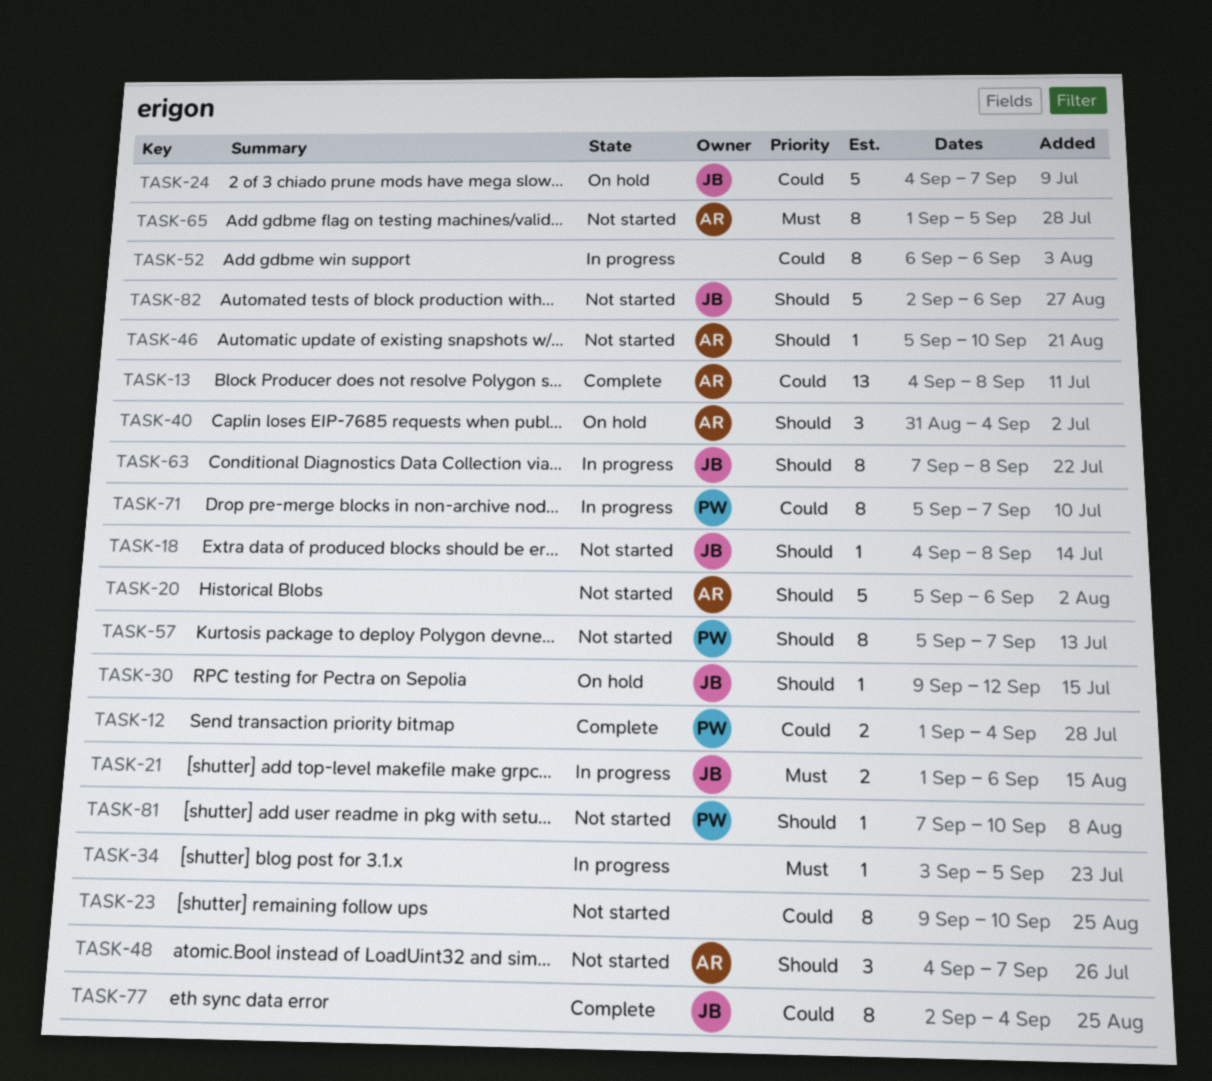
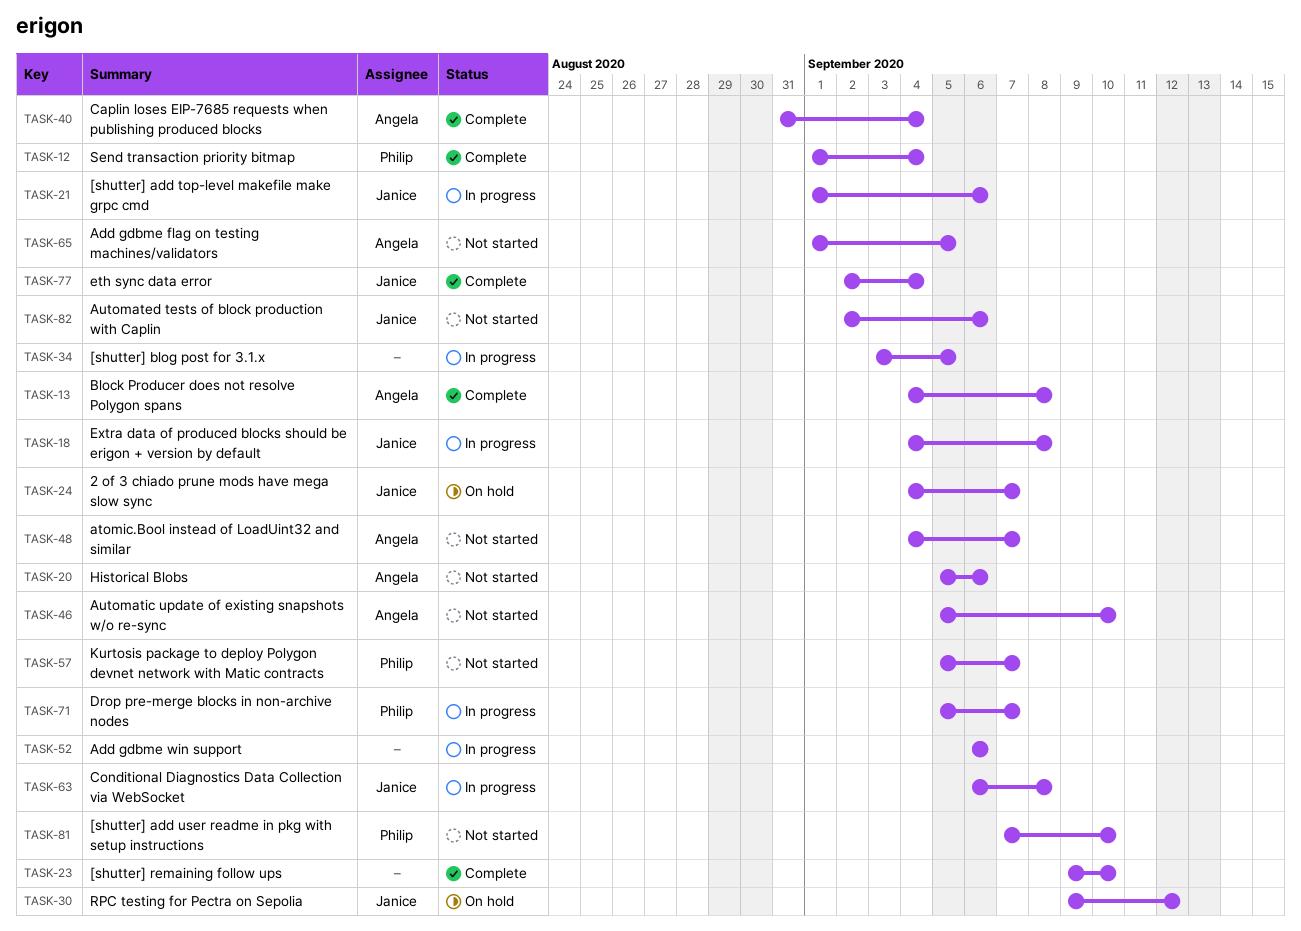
TASK-18, status: Not started -> In progress
TASK-23, status: Not started -> Complete
TASK-40, status: On hold -> Complete
TASK-63, start: Sep 7 -> Sep 6

